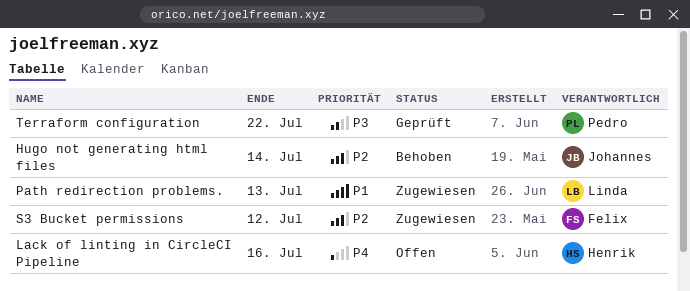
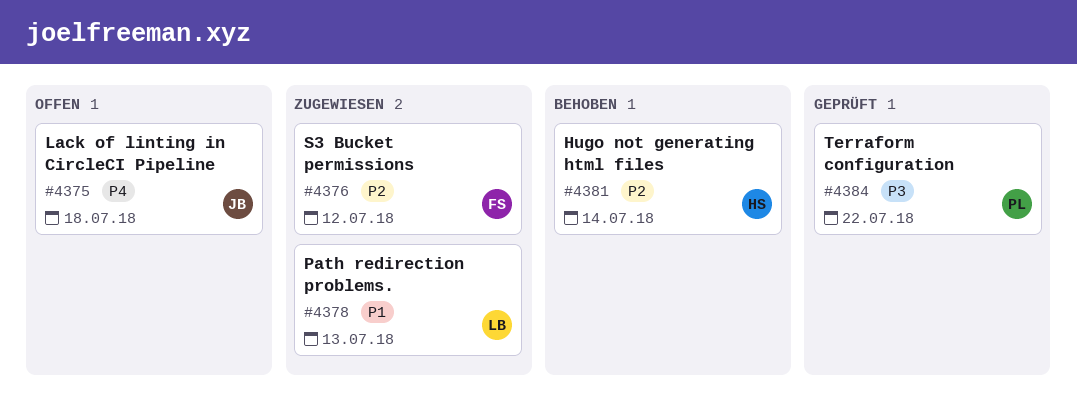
Hugo not generating html files, owner: Johannes -> Henrik
Lack of linting in CircleCI Pipeline, owner: Henrik -> Johannes
Lack of linting in CircleCI Pipeline, due: Jul 16 -> Jul 18

